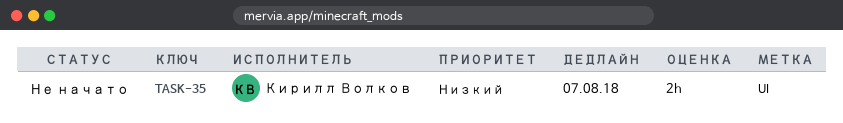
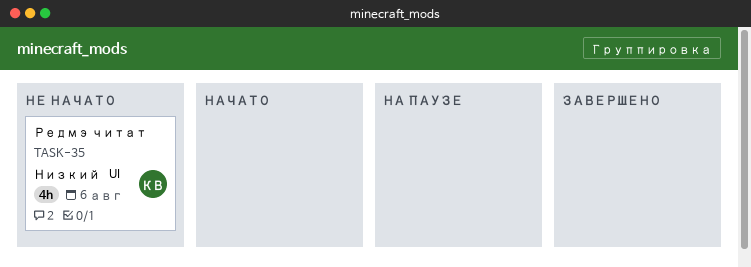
TASK-35, estimate: 2h -> 4h
TASK-35, due: Aug 7 -> Aug 6

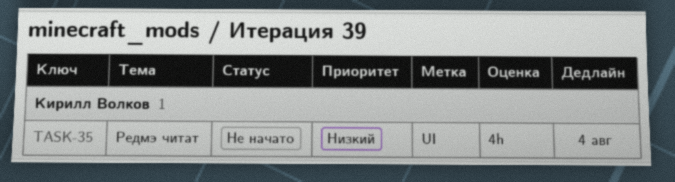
TASK-35, due: Aug 6 -> Aug 4

